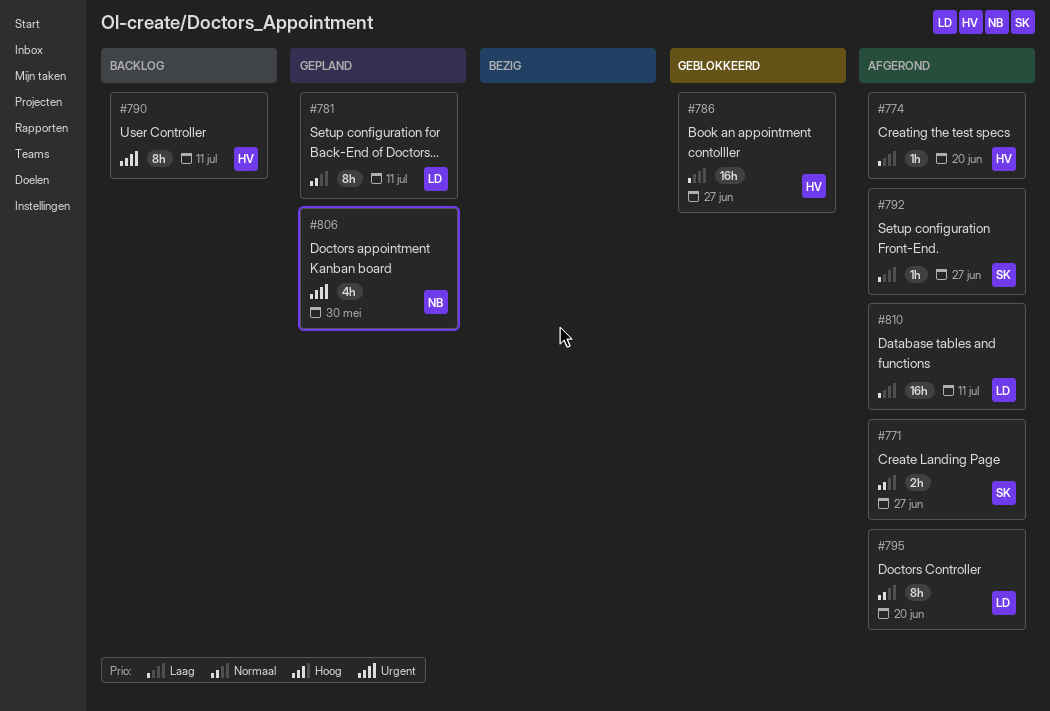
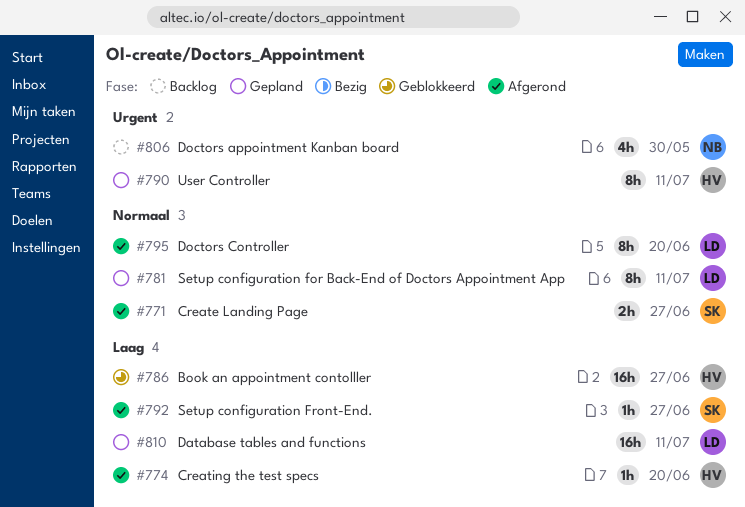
#790, status: Backlog -> Gepland
#806, status: Gepland -> Backlog
#810, status: Afgerond -> Gepland

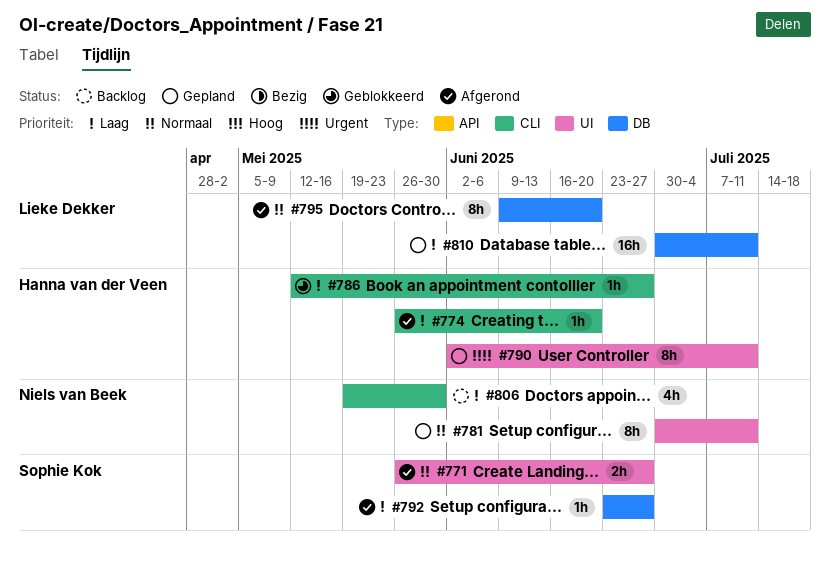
#781, owner: Lieke Dekker -> Niels van Beek
#786, estimate: 16h -> 1h
#806, priority: Urgent -> Laag

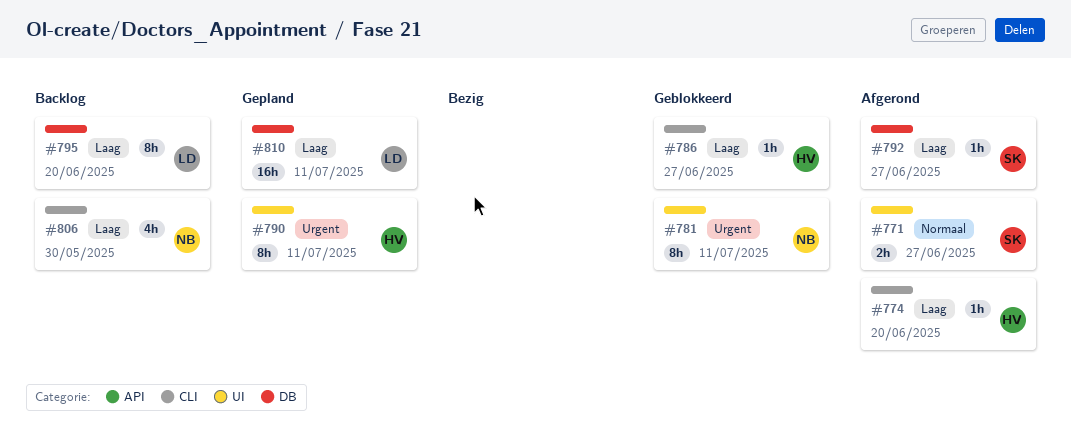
#781, status: Gepland -> Geblokkeerd
#781, priority: Normaal -> Urgent
#795, status: Afgerond -> Backlog
#795, priority: Normaal -> Laag

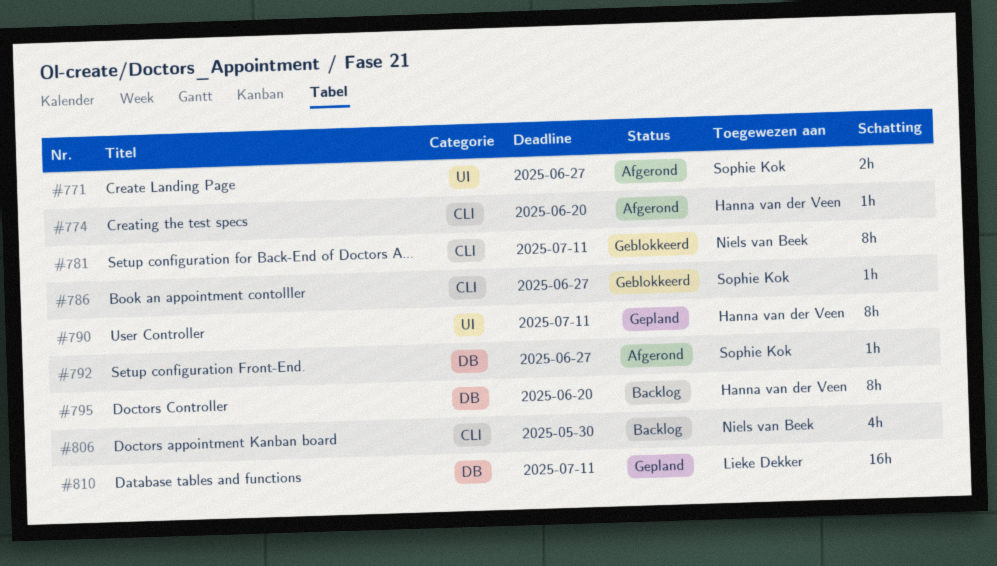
#781, label: UI -> CLI
#786, owner: Hanna van der Veen -> Sophie Kok
#795, owner: Lieke Dekker -> Hanna van der Veen

